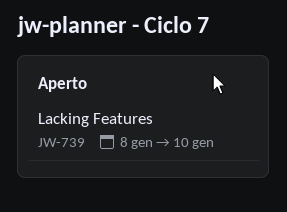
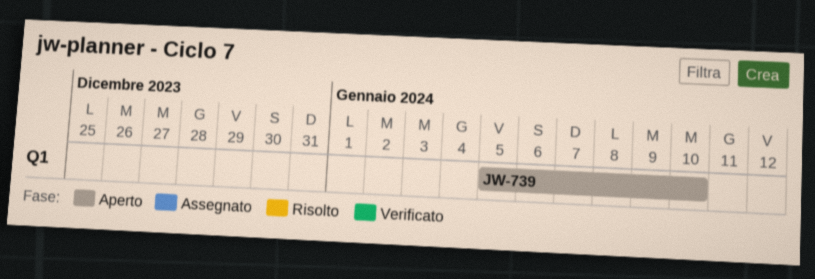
JW-739, start: Jan 8 -> Jan 5

